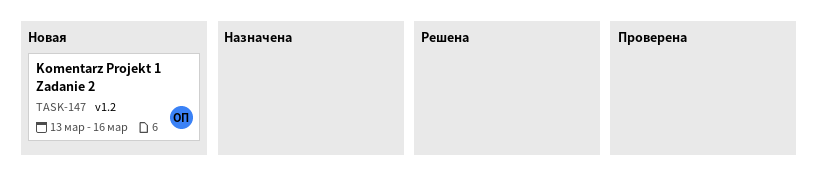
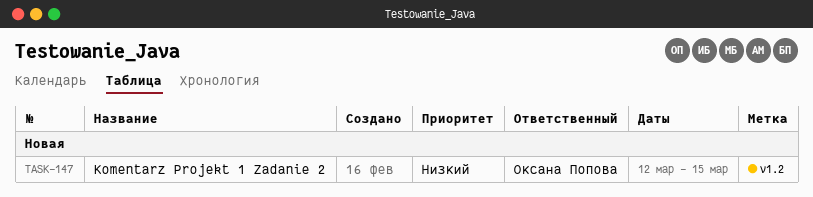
TASK-147, start: Mar 13 -> Mar 12
TASK-147, due: Mar 16 -> Mar 15

